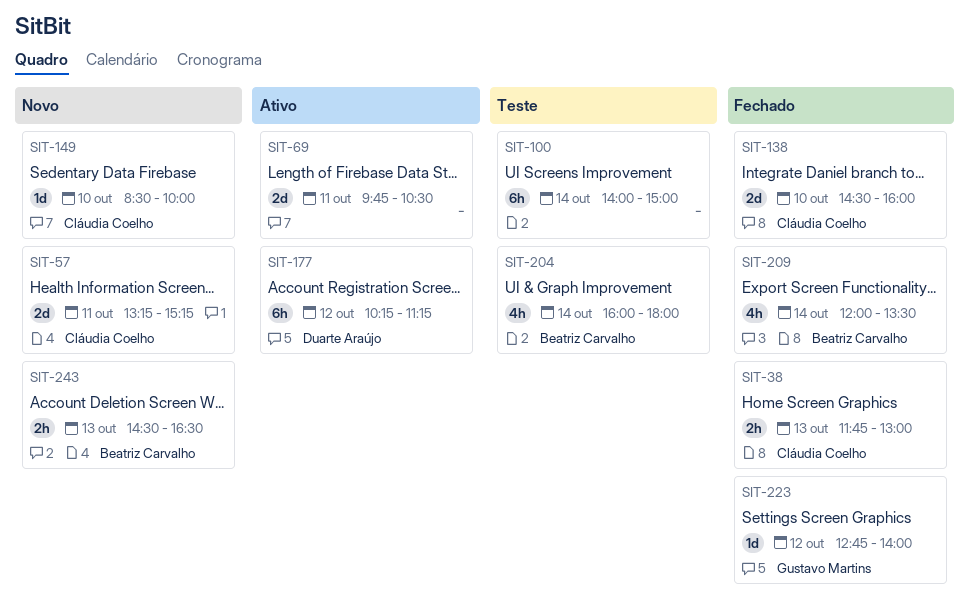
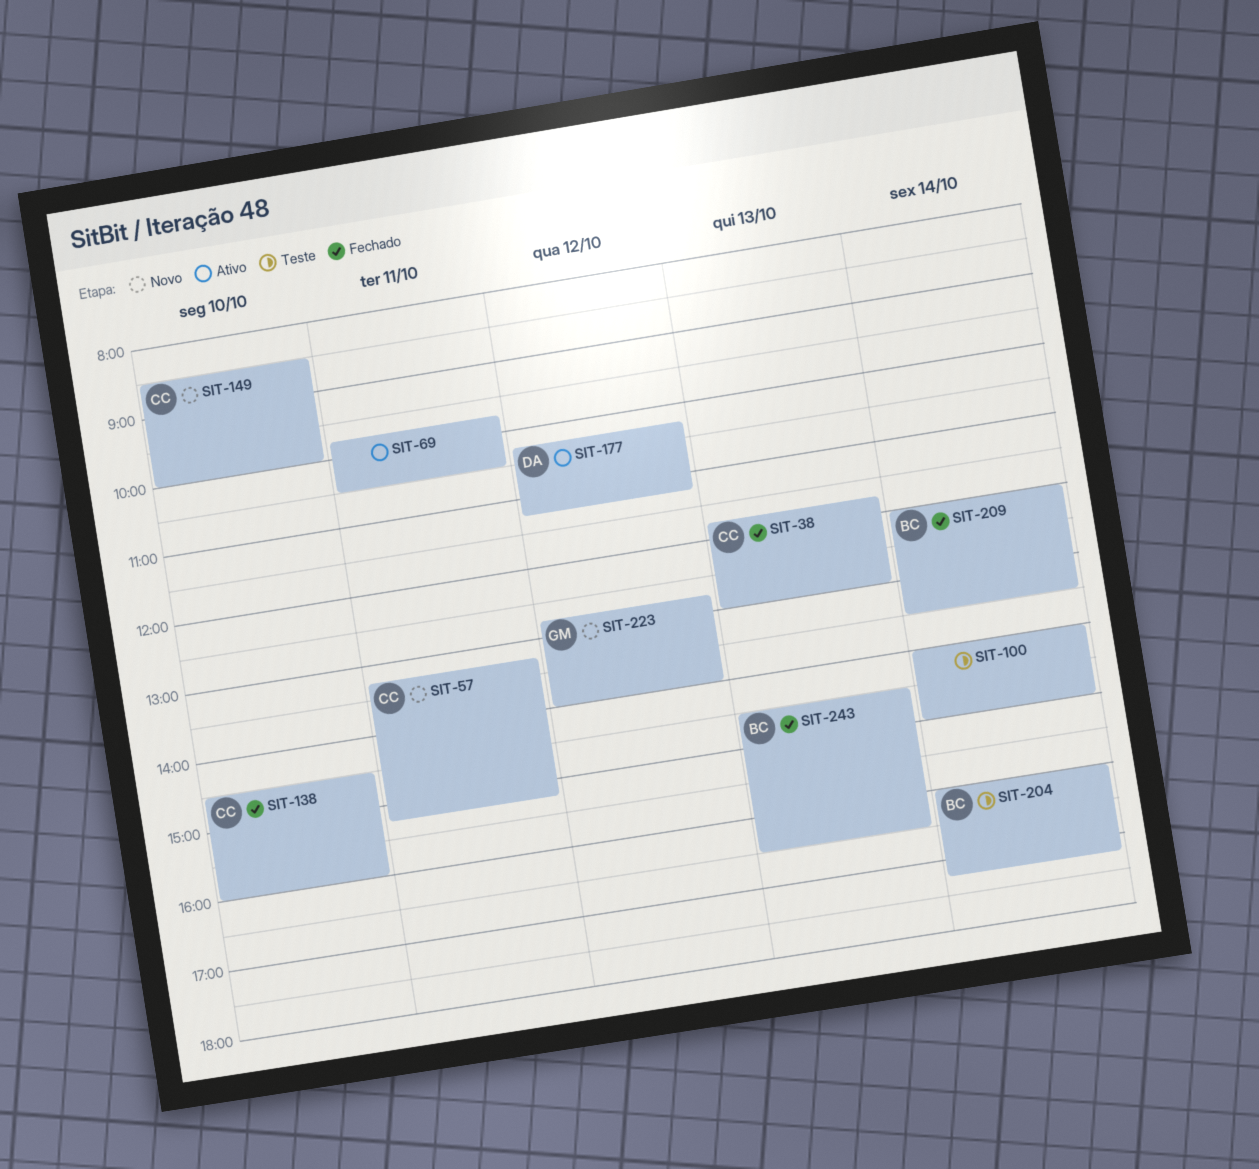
SIT-204, ends: 18:00 -> 17:15
SIT-223, status: Fechado -> Novo
SIT-243, status: Novo -> Fechado

